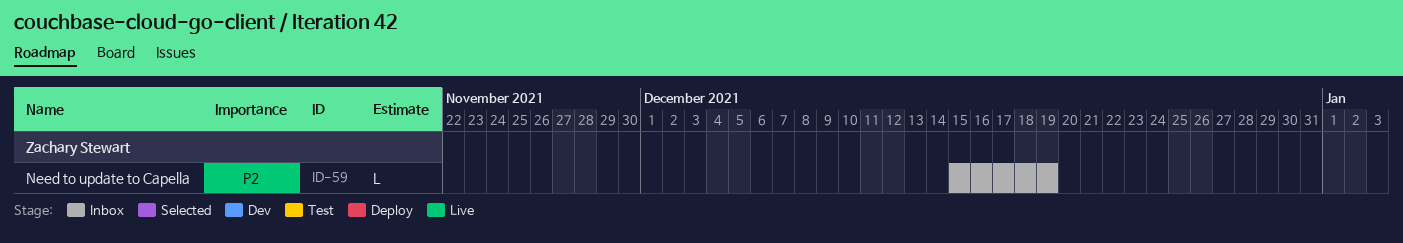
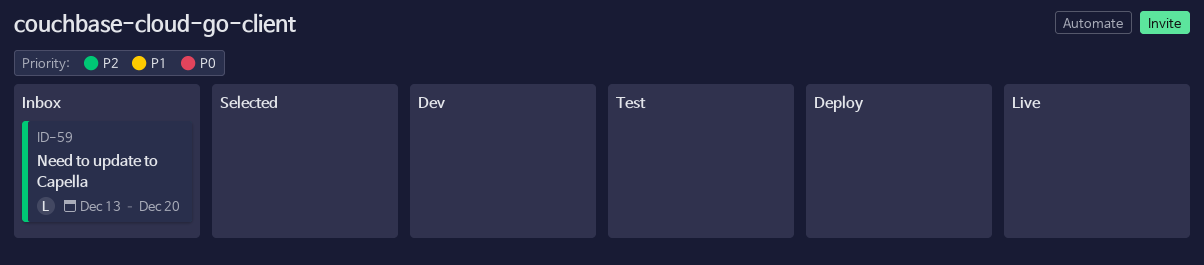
ID-59, start: Dec 15 -> Dec 13
ID-59, due: Dec 19 -> Dec 20

